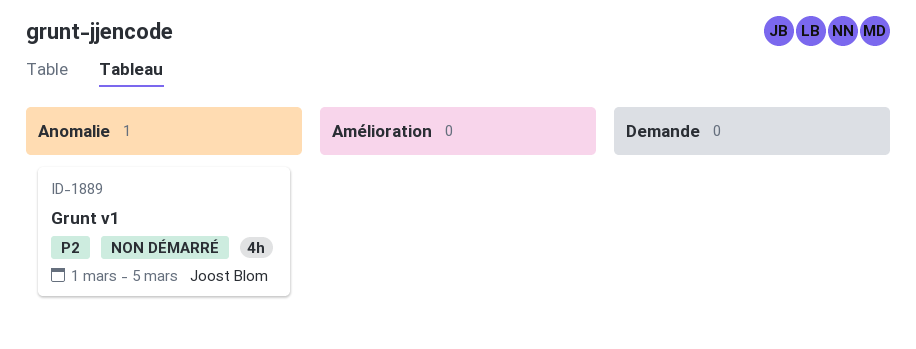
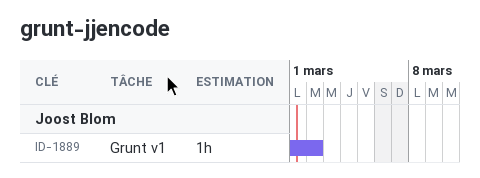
ID-1889, estimate: 4h -> 1h
ID-1889, due: Mar 5 -> Mar 2

